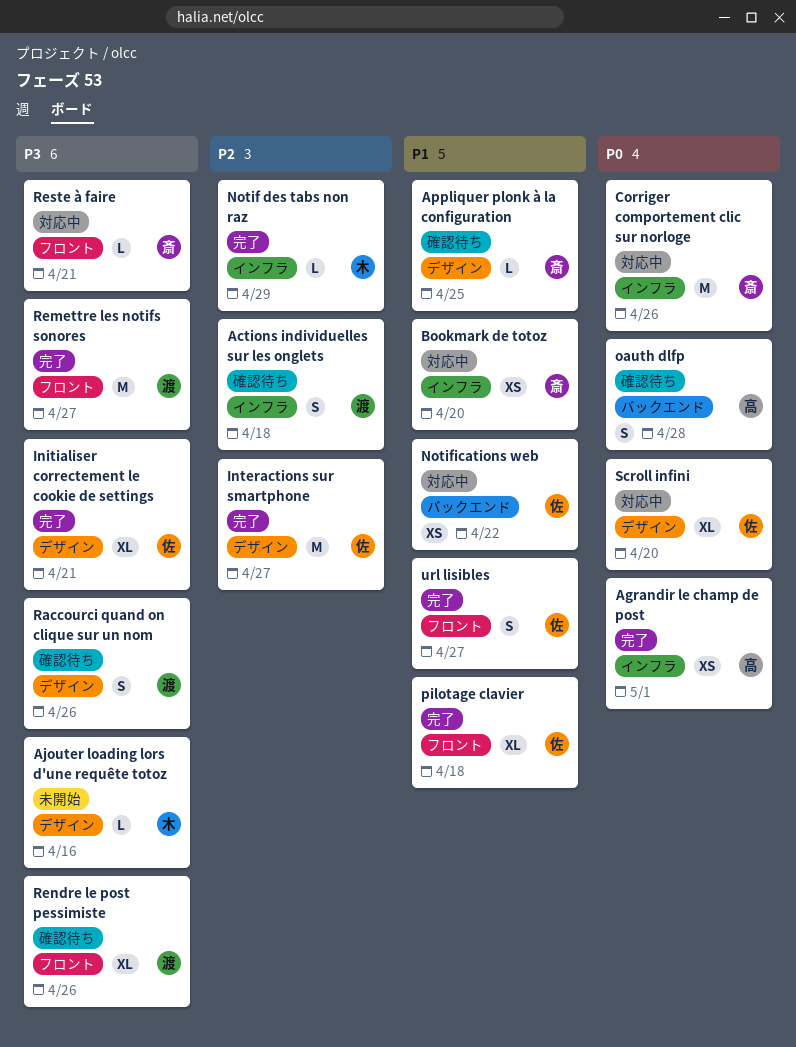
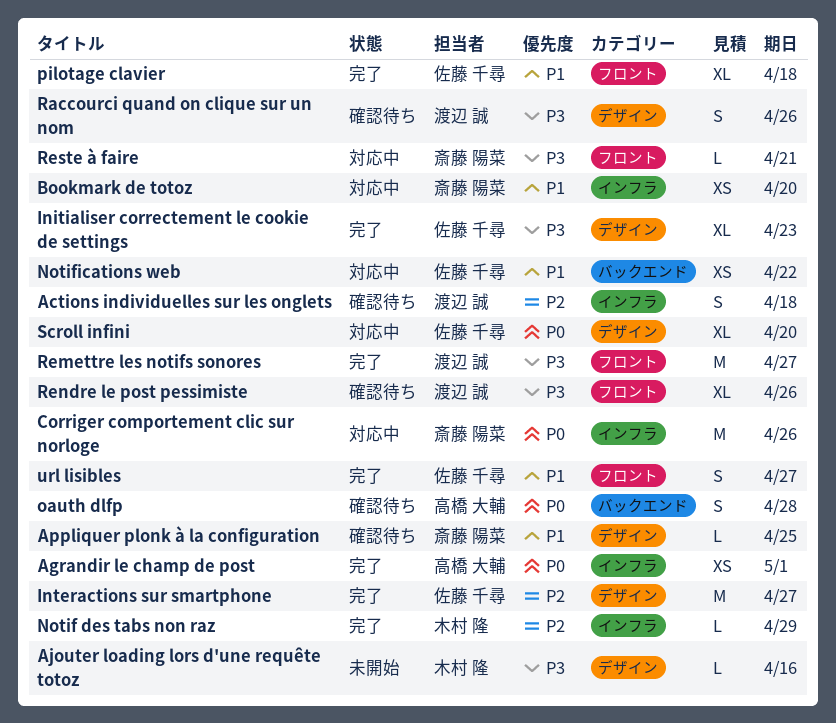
Initialiser correctement le cookie de settings, due: Apr 21 -> Apr 23

